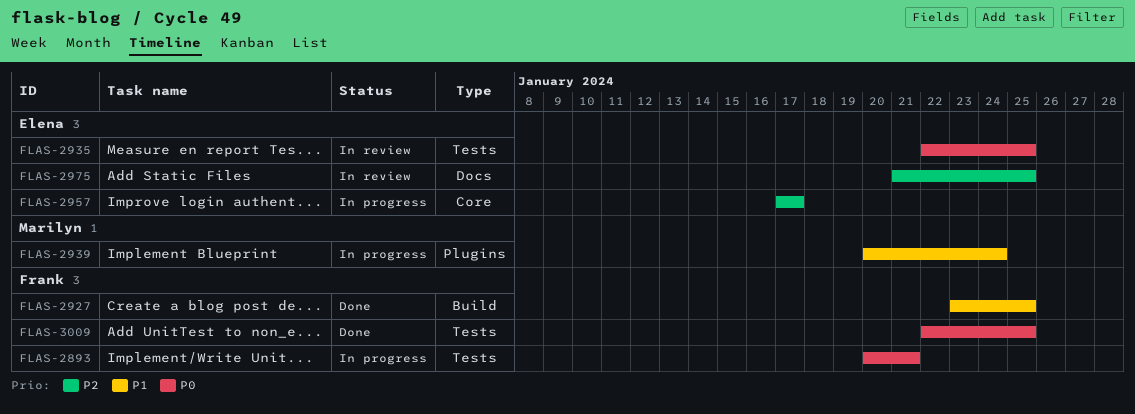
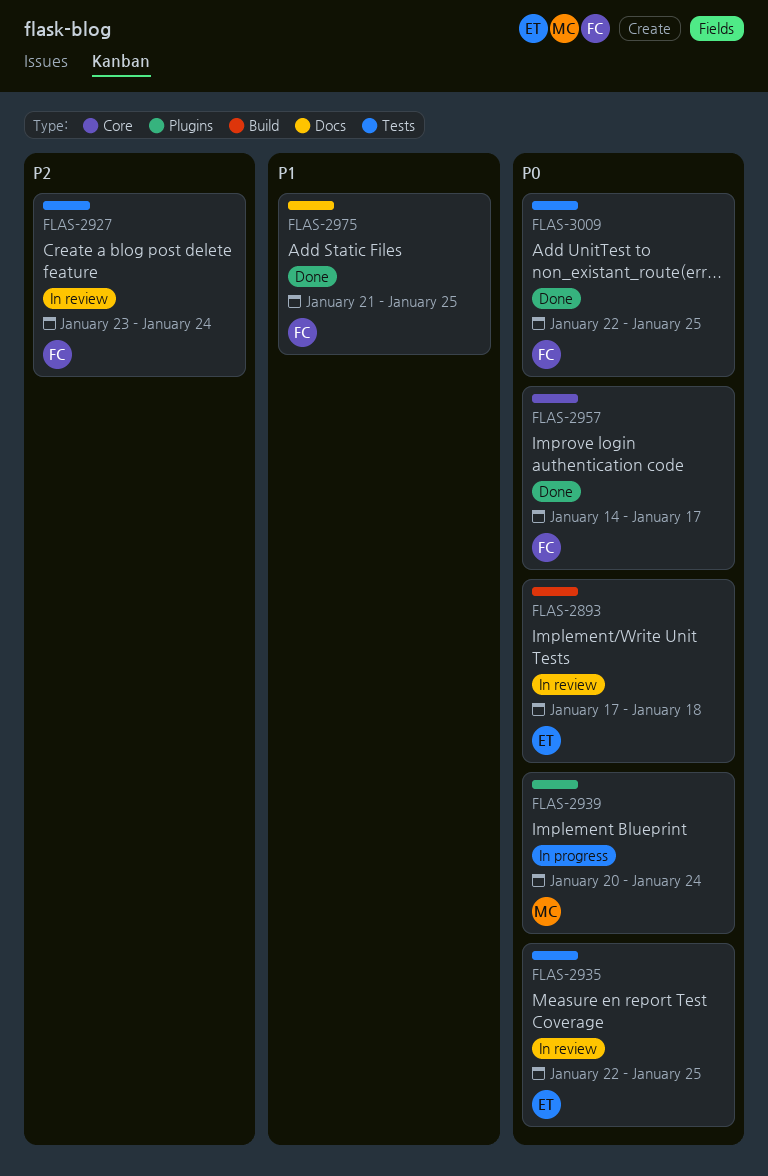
FLAS-2893, status: In progress -> In review
FLAS-2893, owner: Frank -> Elena
FLAS-2893, label: Tests -> Build
FLAS-2893, start: Jan 20 -> Jan 17
FLAS-2893, due: Jan 21 -> Jan 18
FLAS-2927, status: Done -> In review
FLAS-2927, priority: P1 -> P2
FLAS-2927, label: Build -> Tests
FLAS-2927, due: Jan 25 -> Jan 24
FLAS-2939, priority: P1 -> P0
FLAS-2957, status: In progress -> Done
FLAS-2957, owner: Elena -> Frank
FLAS-2957, priority: P2 -> P0
FLAS-2957, start: Jan 17 -> Jan 14
FLAS-2975, status: In review -> Done
FLAS-2975, owner: Elena -> Frank
FLAS-2975, priority: P2 -> P1

